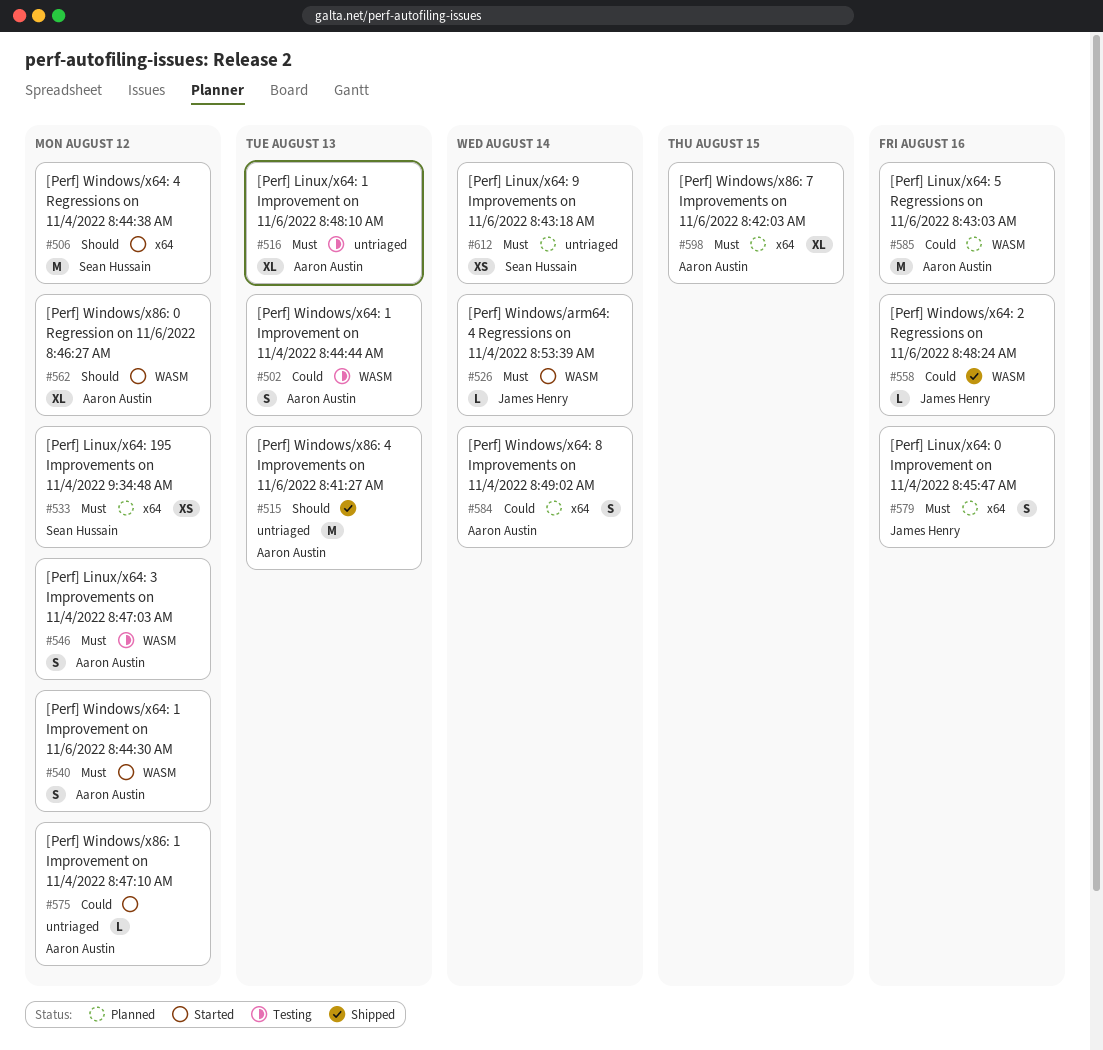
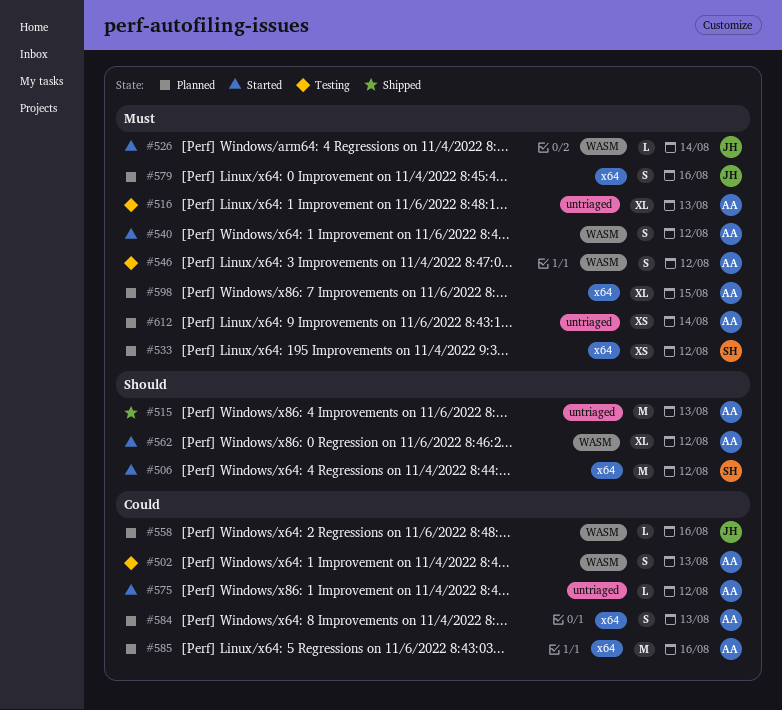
#558, status: Shipped -> Planned
#584, due: Aug 14 -> Aug 13
#585, label: WASM -> x64
#612, owner: Sean Hussain -> Aaron Austin

